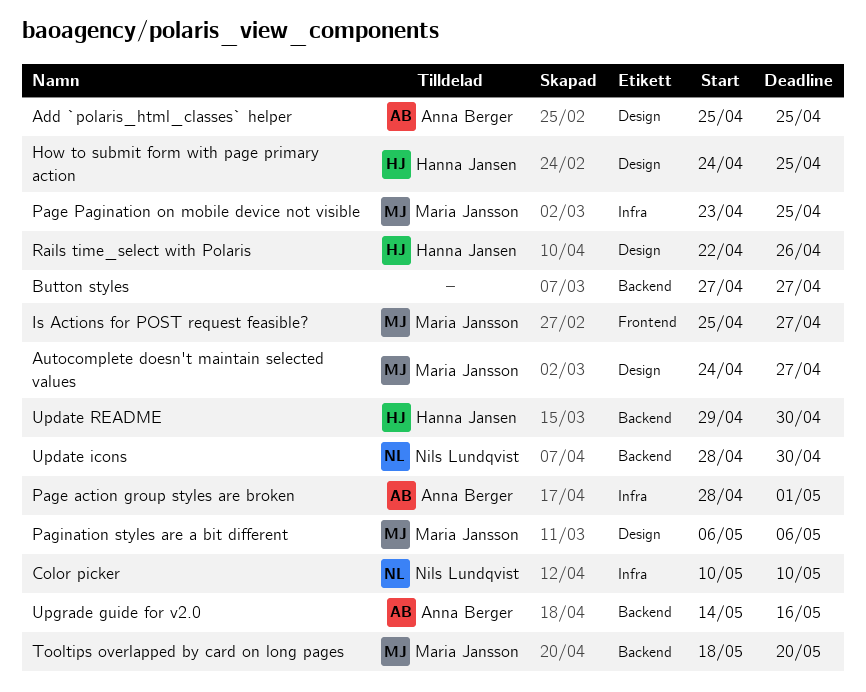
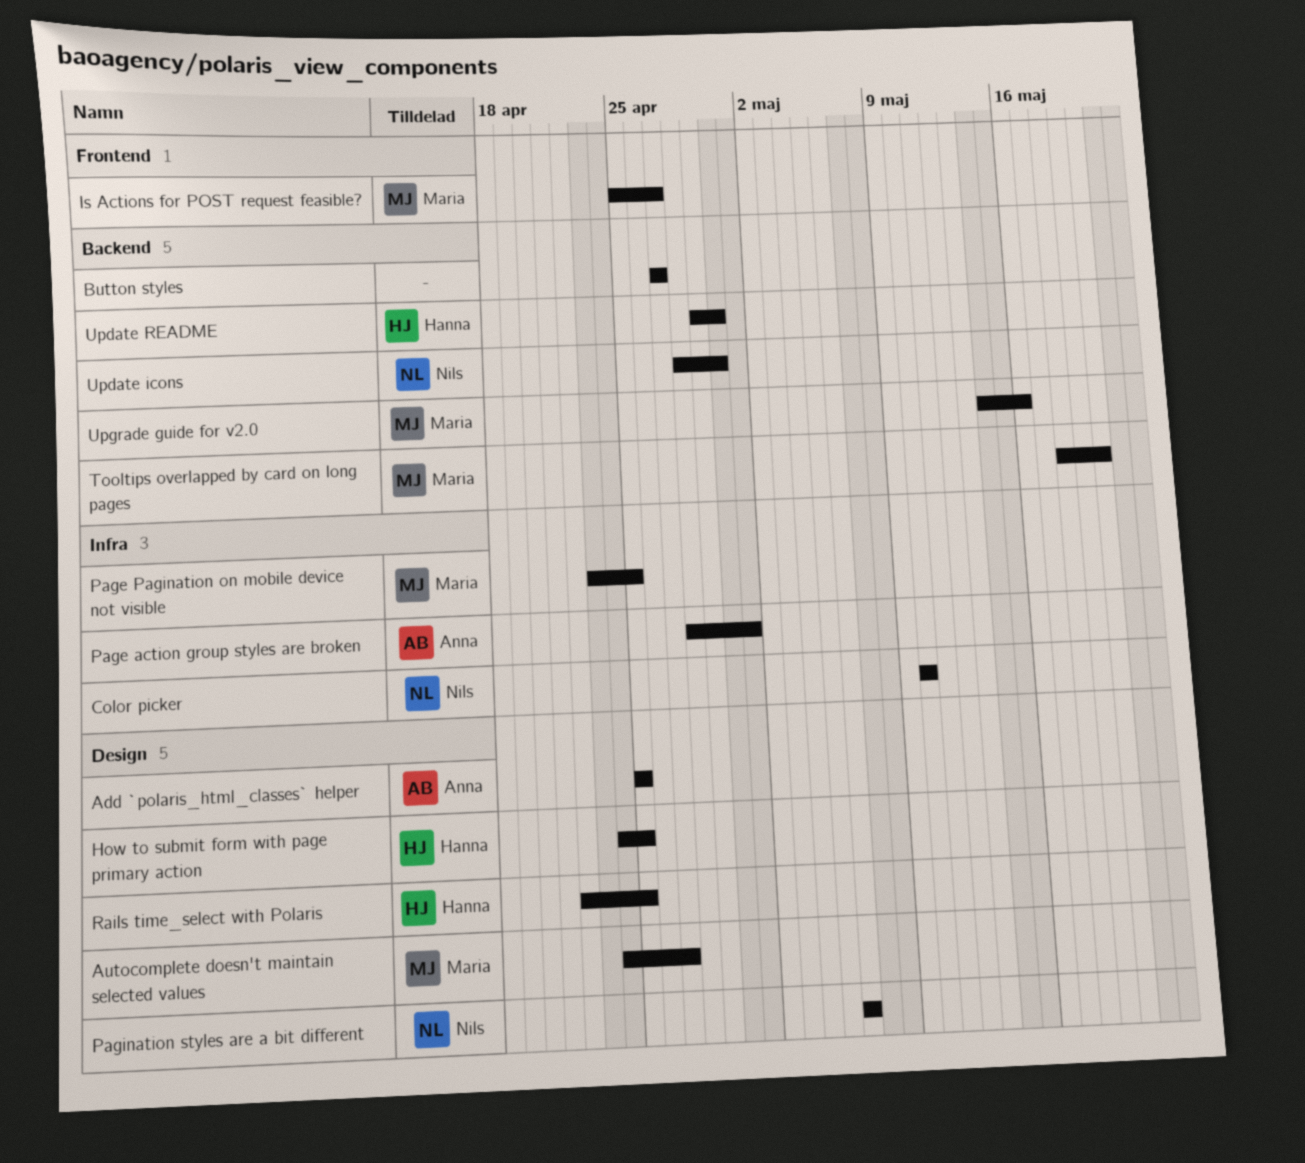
Pagination styles are a bit different, owner: Maria Jansson -> Nils Lundqvist
Rails time_select with Polaris, due: Apr 26 -> Apr 25
Upgrade guide for v2.0, owner: Anna Berger -> Maria Jansson

